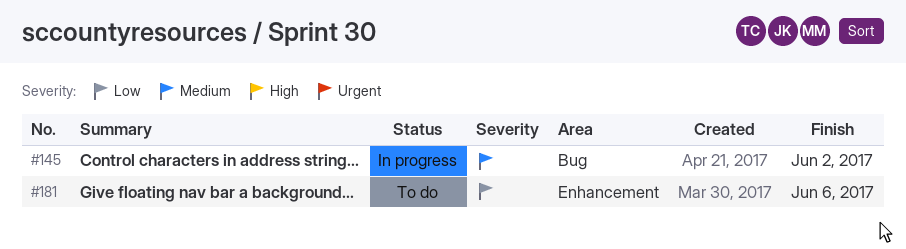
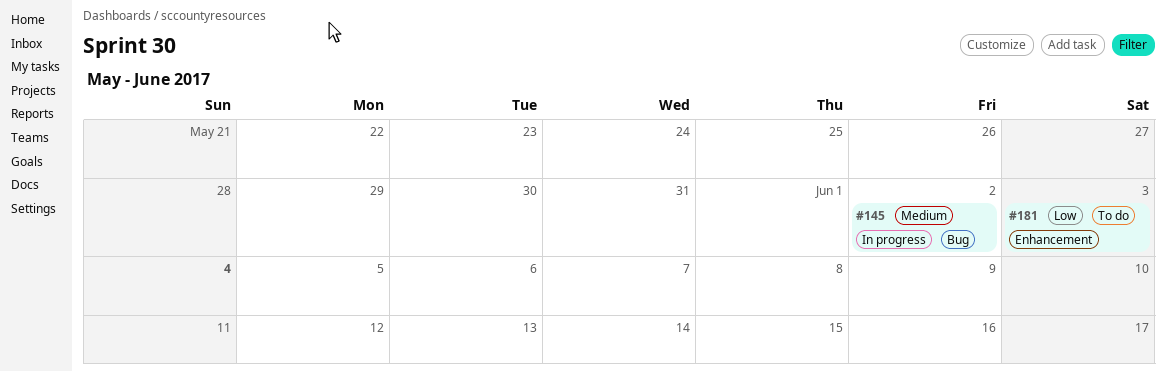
#181, due: Jun 6 -> Jun 3

